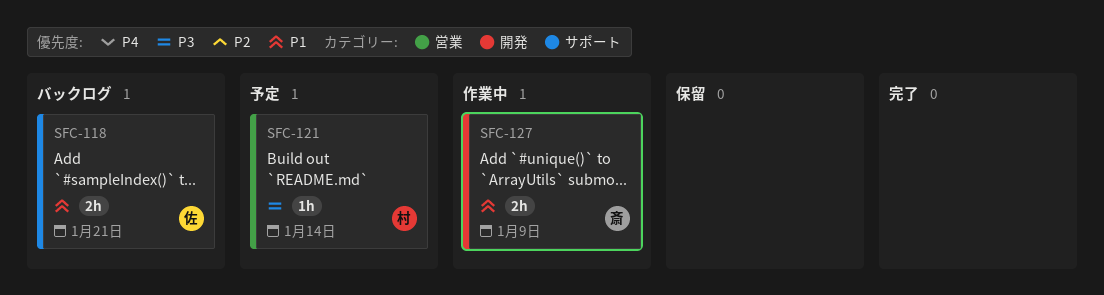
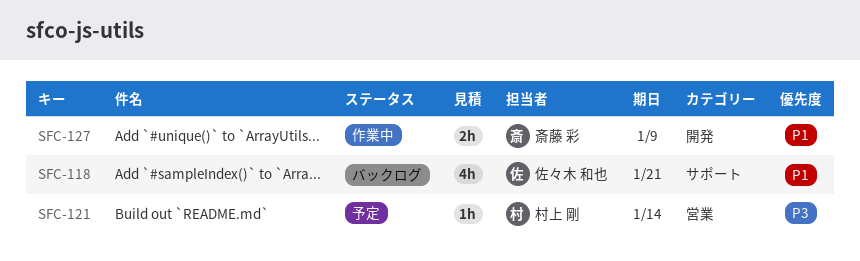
SFC-118, estimate: 2h -> 4h

